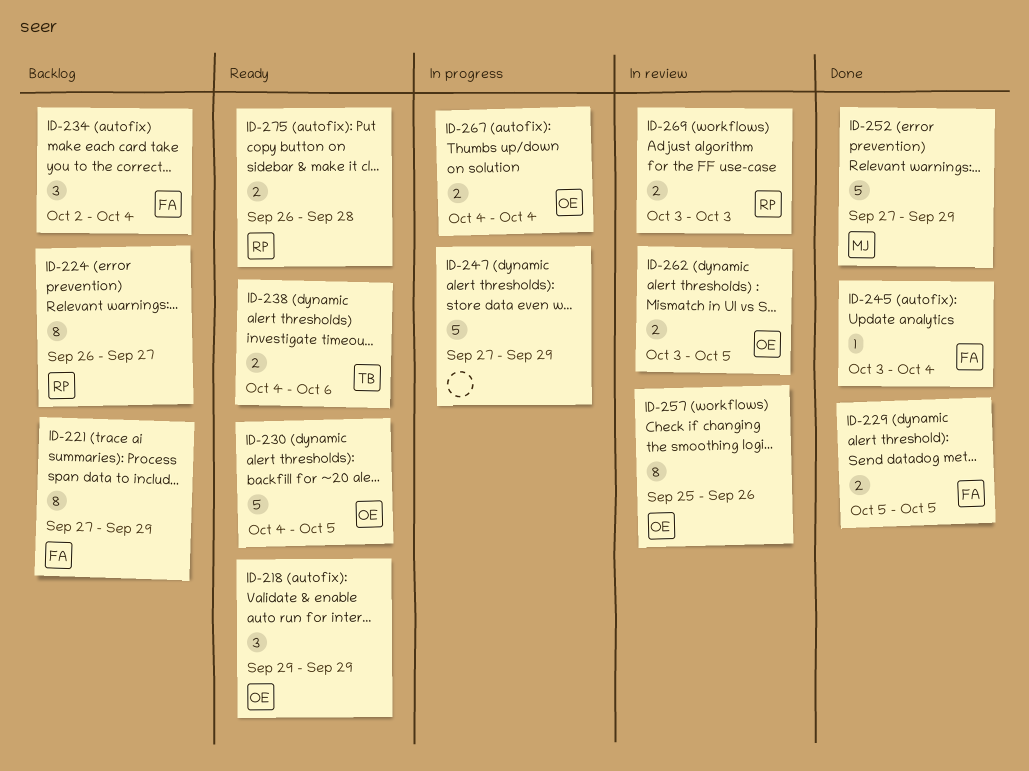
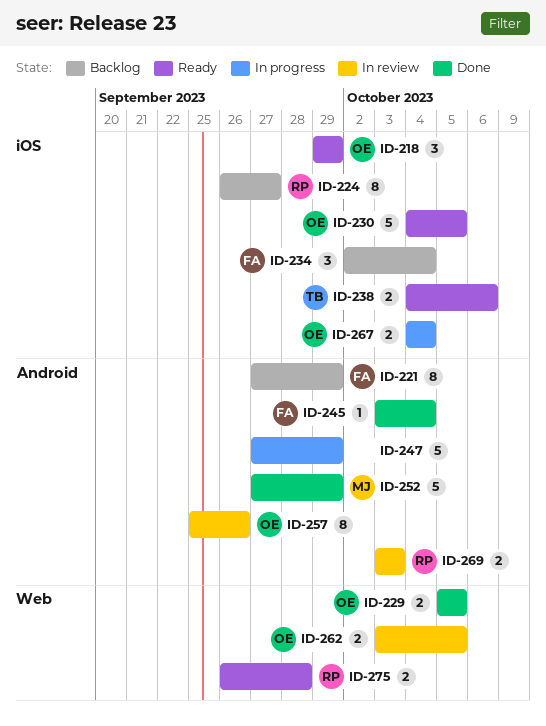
ID-229, owner: FA -> OE

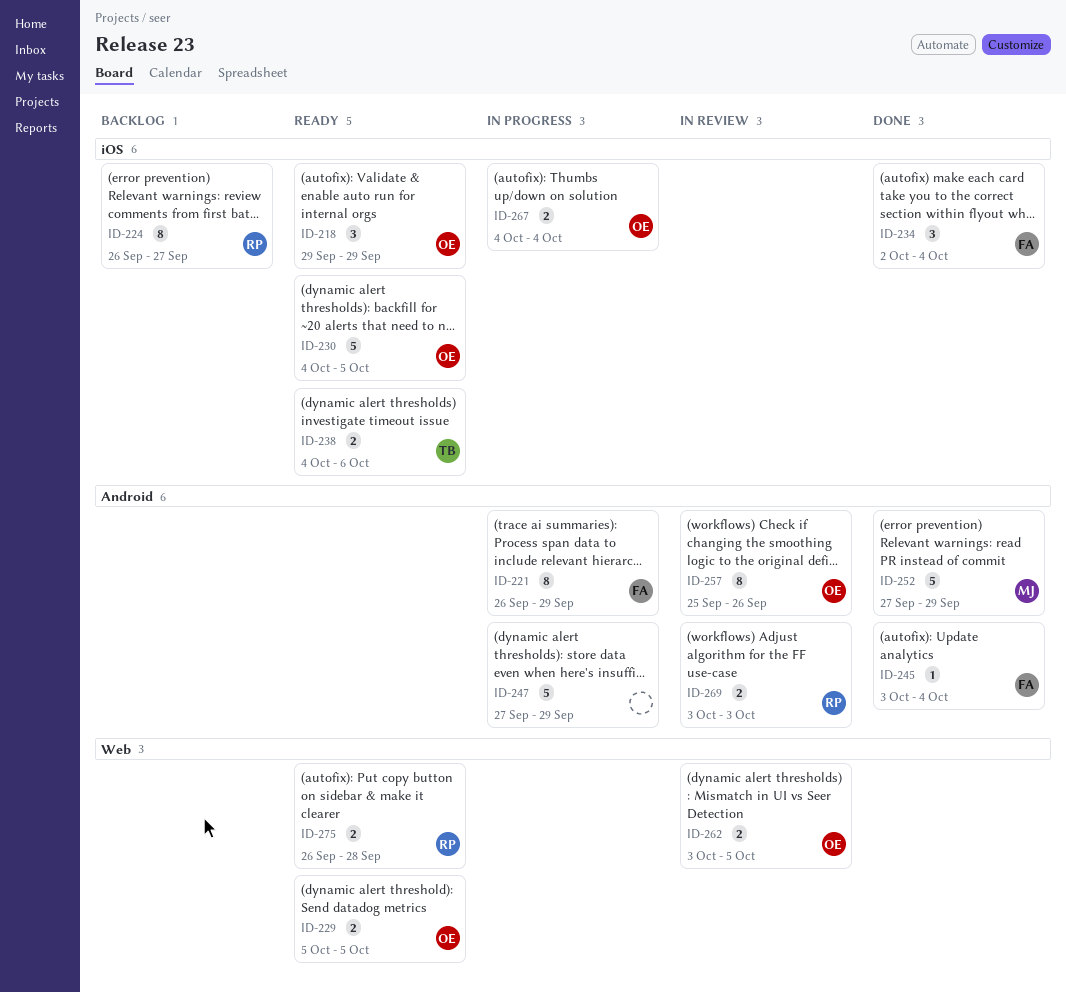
ID-221, status: Backlog -> In progress
ID-221, start: Sep 27 -> Sep 26
ID-229, status: Done -> Ready
ID-234, status: Backlog -> Done

